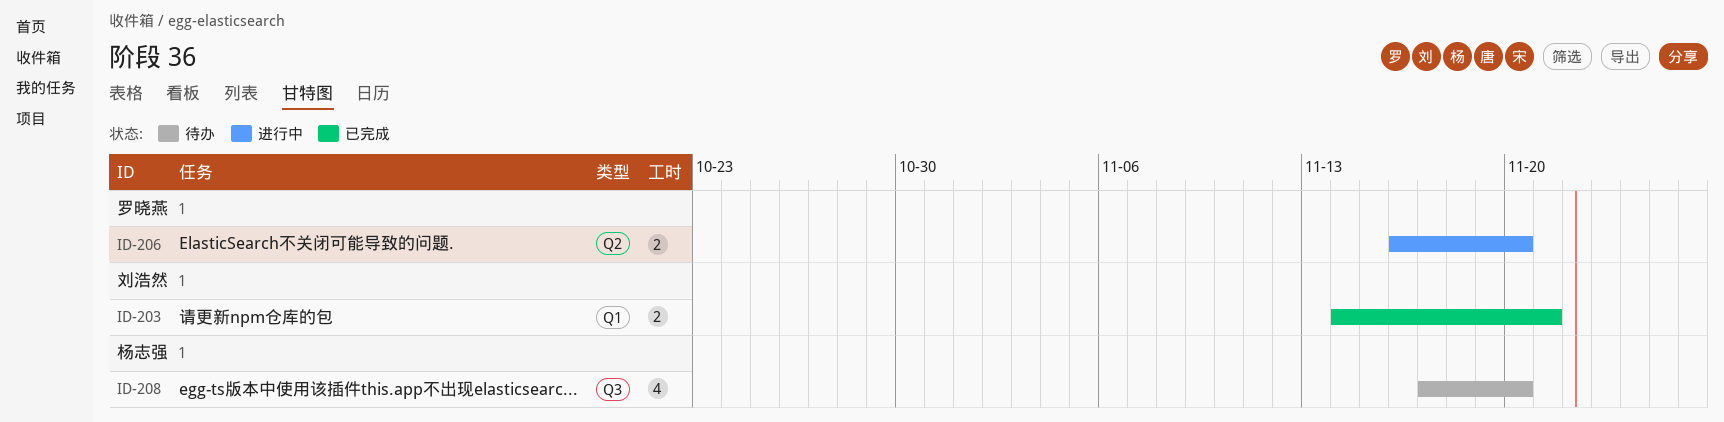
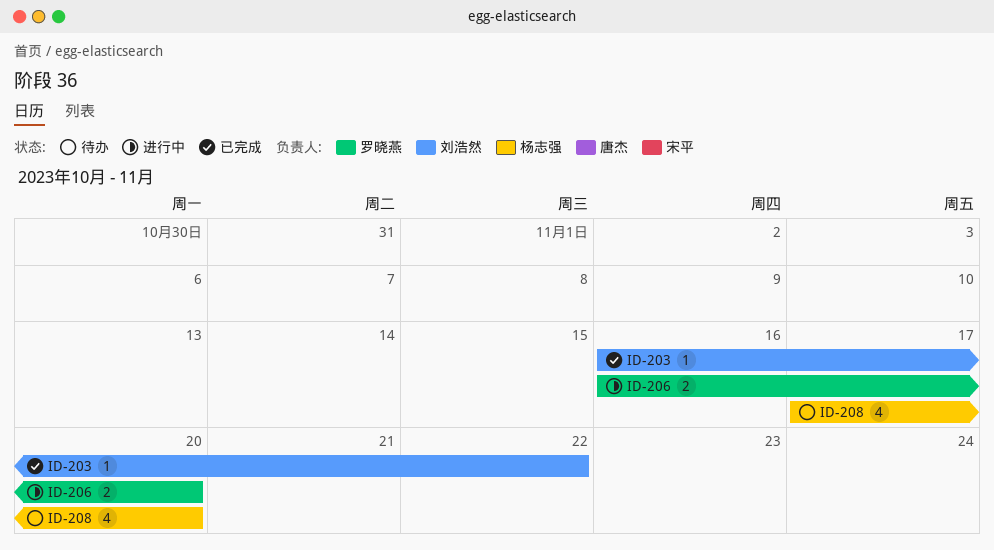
ID-203, estimate: 2 -> 1
ID-203, start: Nov 14 -> Nov 16
ID-203, due: Nov 21 -> Nov 22

